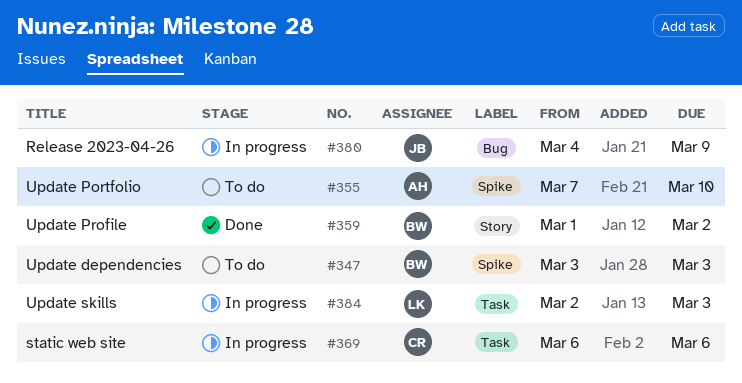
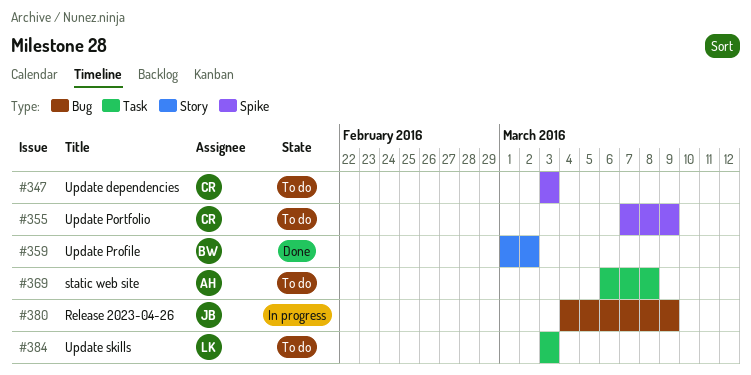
#347, owner: BW -> CR
#355, owner: AH -> CR
#355, due: Mar 10 -> Mar 9
#369, status: In progress -> To do
#369, owner: CR -> AH
#369, due: Mar 6 -> Mar 8
#384, status: In progress -> To do
#384, start: Mar 2 -> Mar 3

